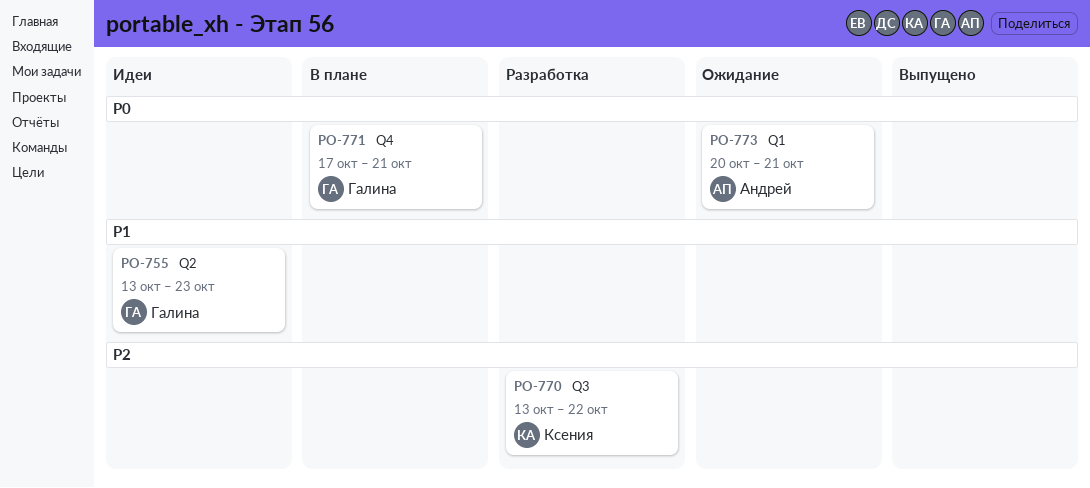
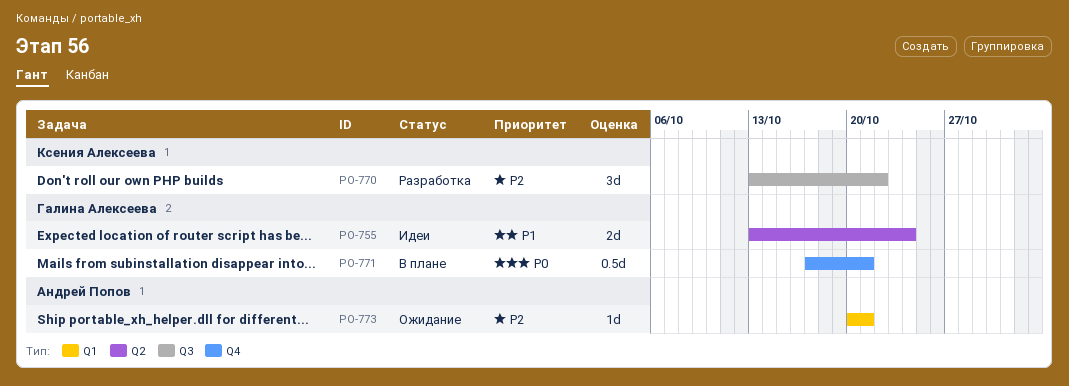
PO-755, due: Oct 23 -> Oct 24
PO-773, priority: P0 -> P2

